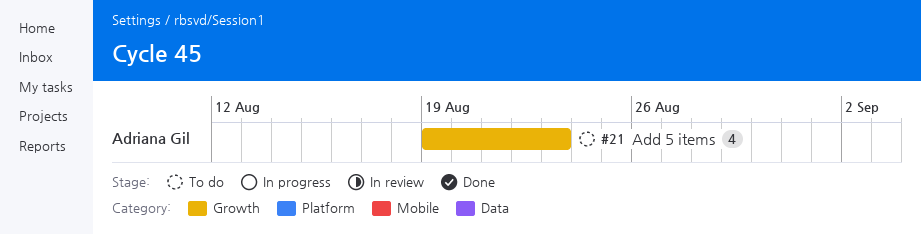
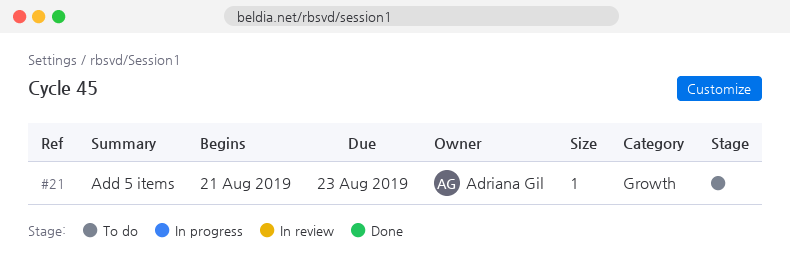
#21, estimate: 4 -> 1
#21, start: Aug 19 -> Aug 21

